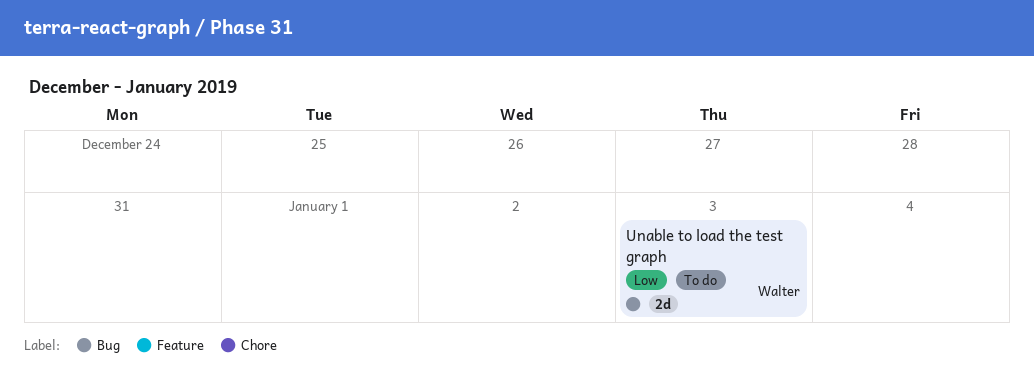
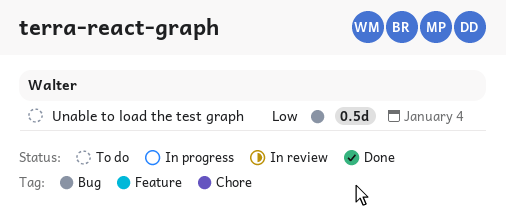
Unable to load the test graph, estimate: 2d -> 0.5d
Unable to load the test graph, due: Jan 3 -> Jan 4

